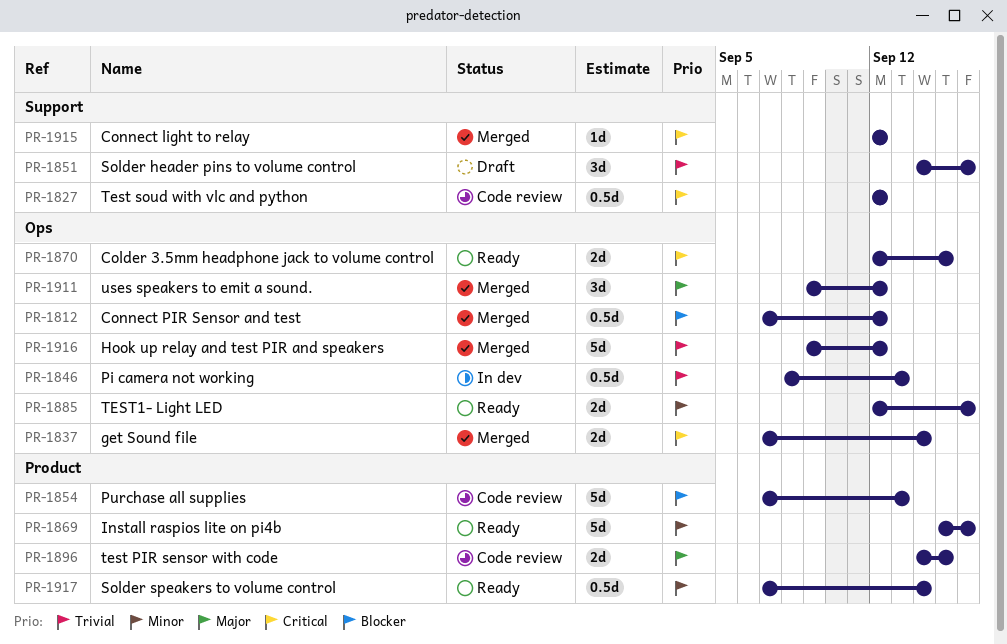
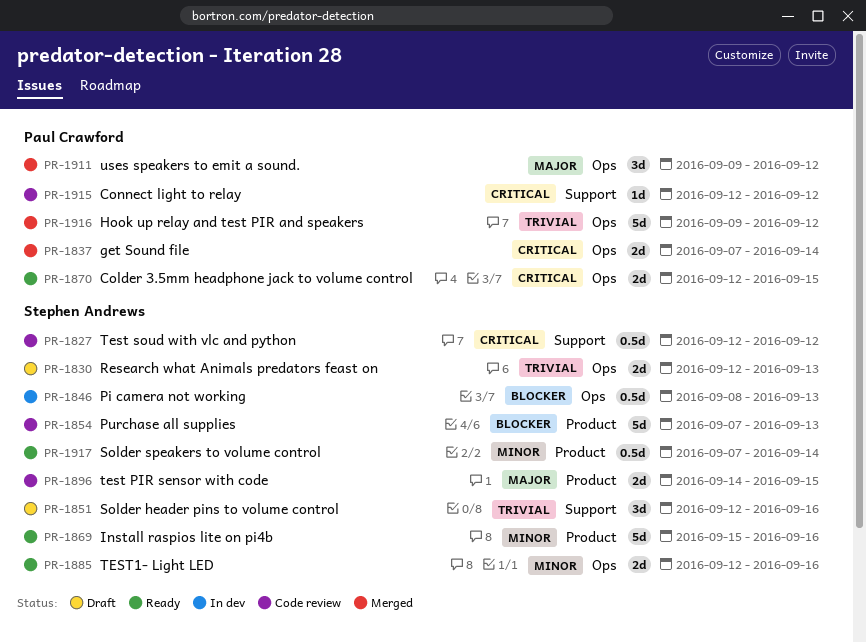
PR-1812: present -> none
PR-1830: none -> present
PR-1846, priority: Trivial -> Blocker
PR-1851, start: Sep 14 -> Sep 12
PR-1915, status: Merged -> Code review

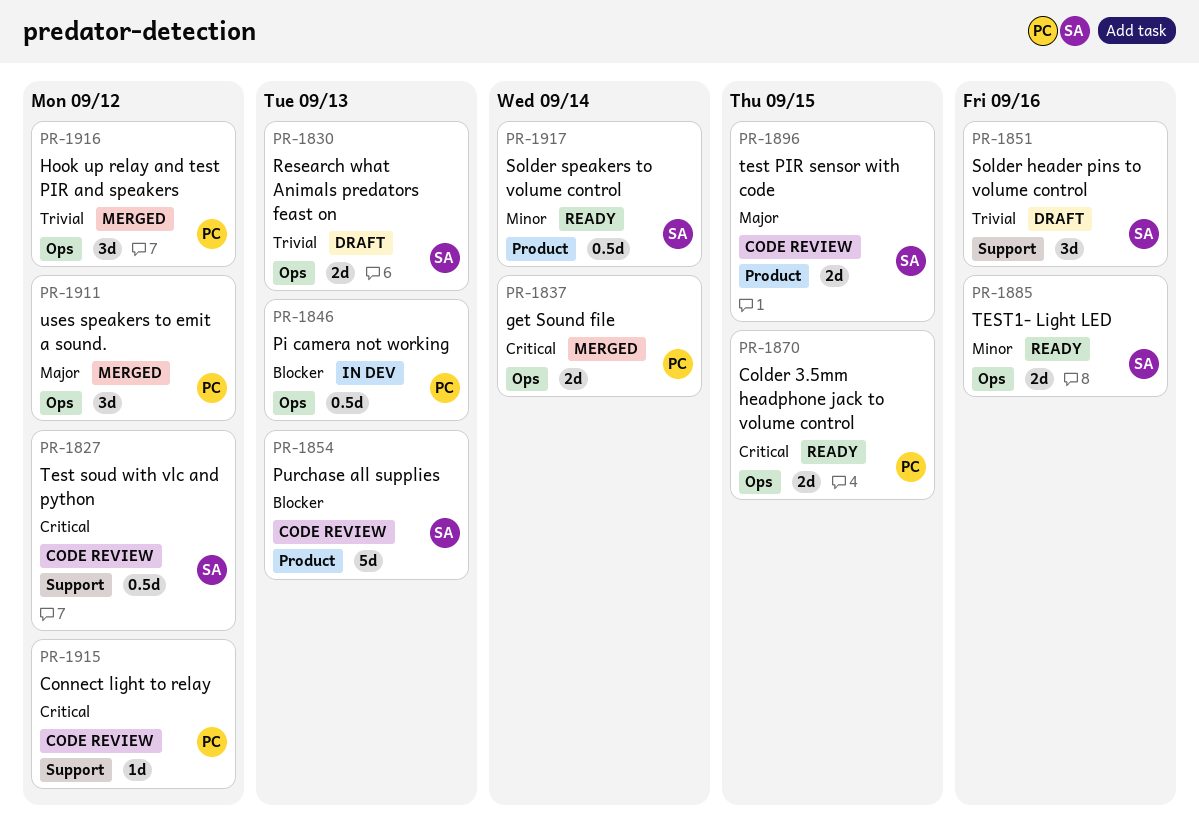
PR-1846, owner: Stephen Andrews -> Paul Crawford
PR-1869: present -> none
PR-1916, estimate: 5d -> 3d

